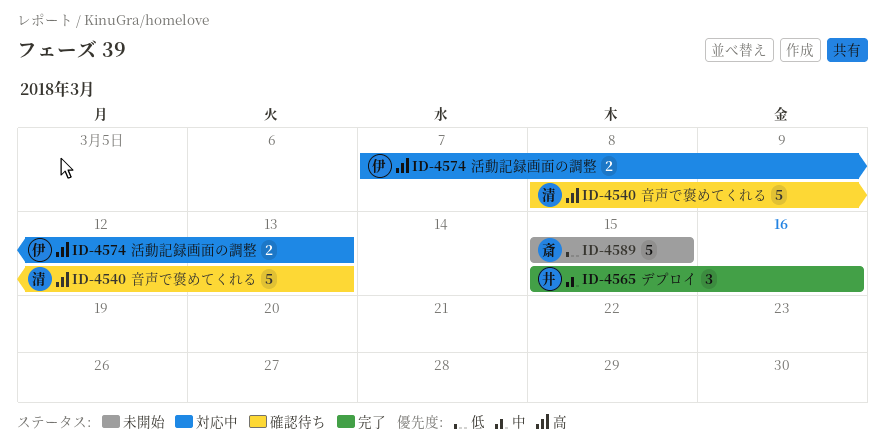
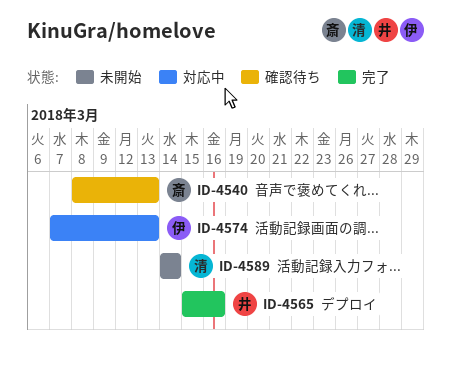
ID-4540, owner: 清 -> 斎
ID-4589, owner: 斎 -> 清
ID-4589, start: Mar 15 -> Mar 14
ID-4589, due: Mar 15 -> Mar 14

